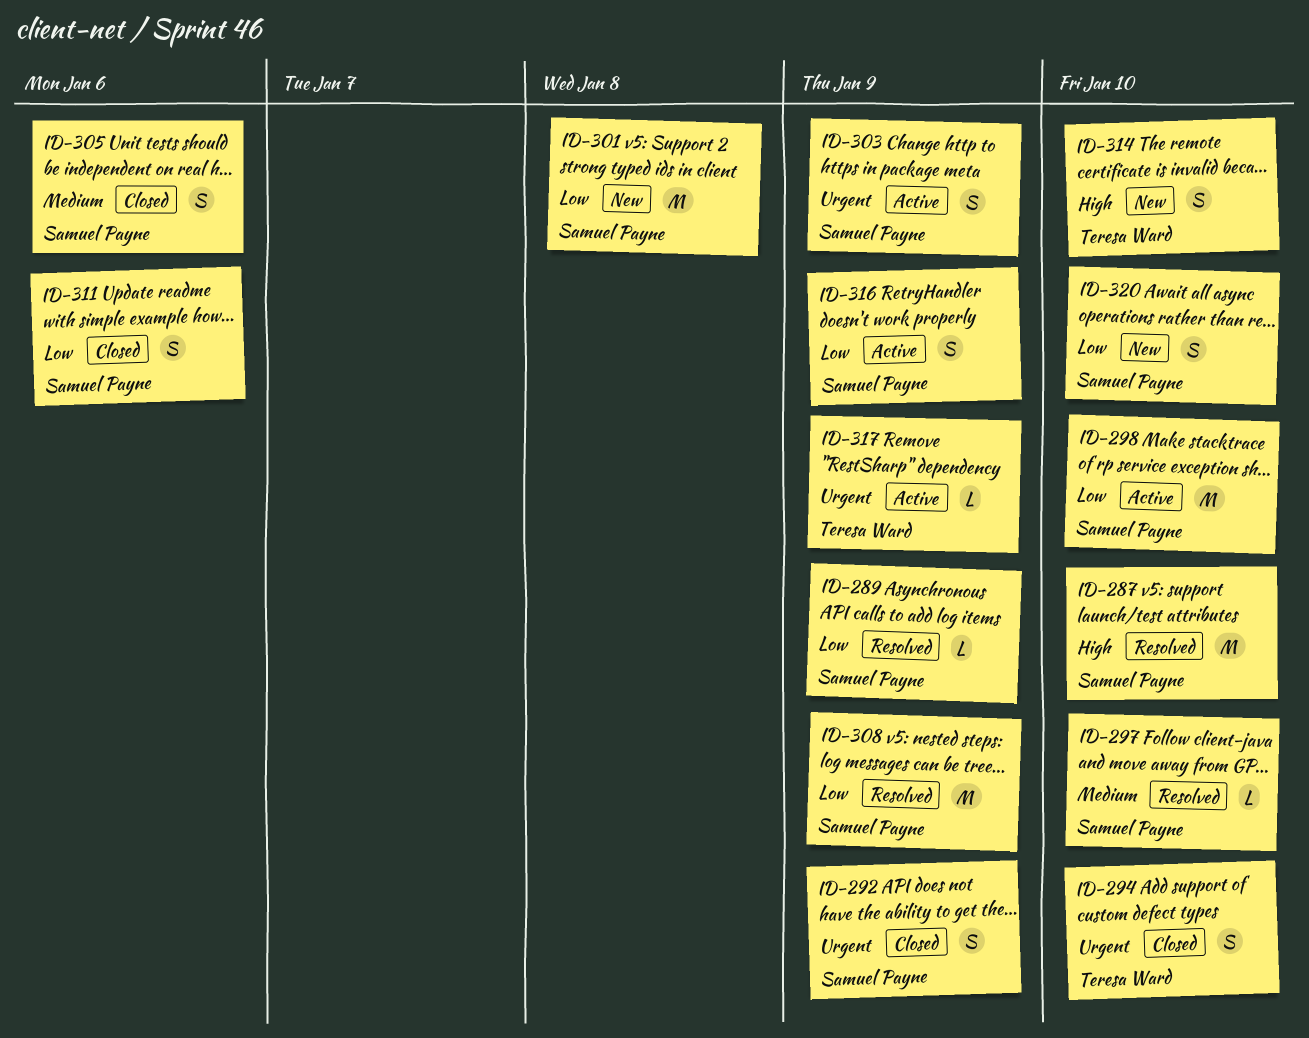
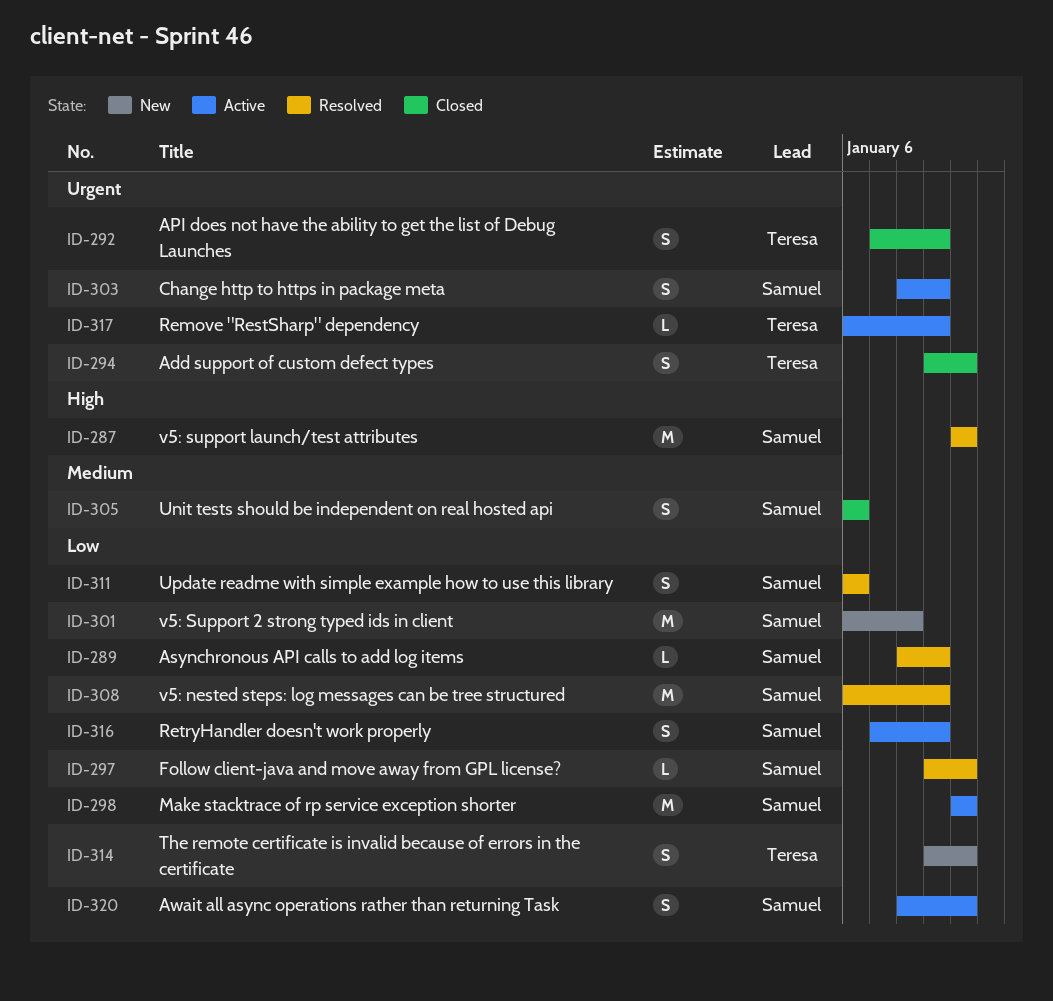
ID-292, owner: Samuel Payne -> Teresa Ward
ID-297, priority: Medium -> Low
ID-311, status: Closed -> Resolved
ID-314, priority: High -> Low
ID-320, status: New -> Active

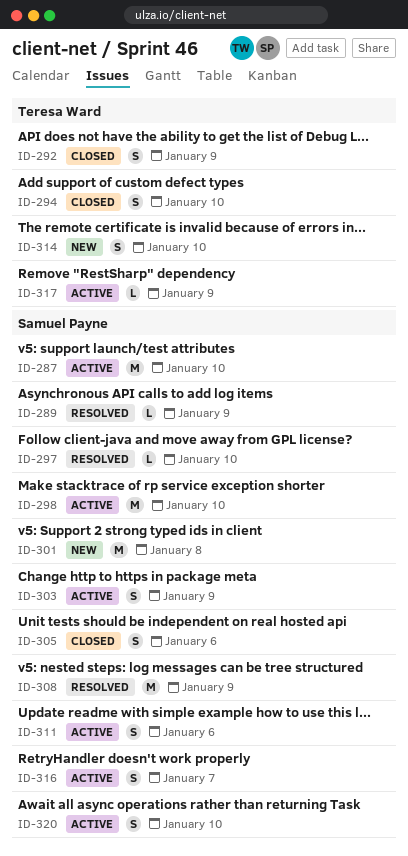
ID-287, status: Resolved -> Active
ID-311, status: Resolved -> Active
ID-316, due: Jan 9 -> Jan 7

